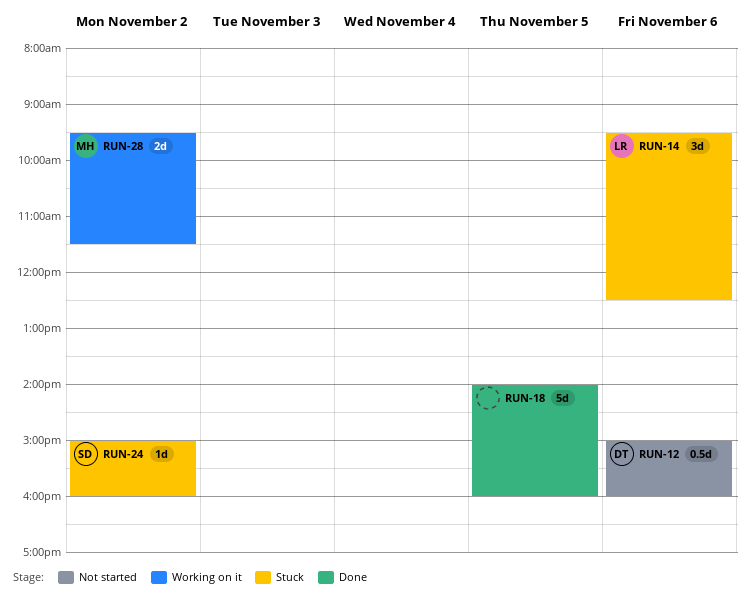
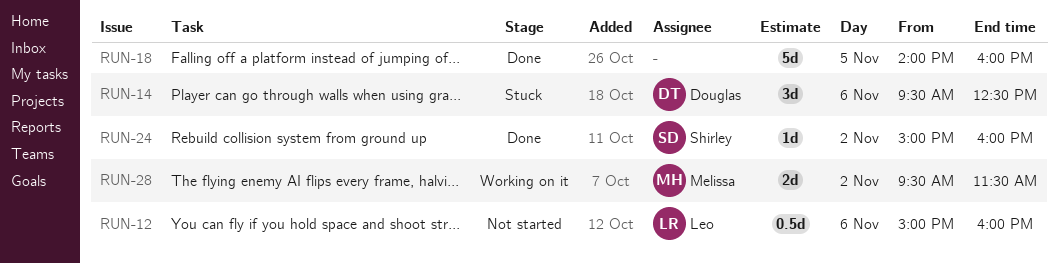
RUN-12, owner: Douglas -> Leo
RUN-14, owner: Leo -> Douglas
RUN-24, status: Stuck -> Done

